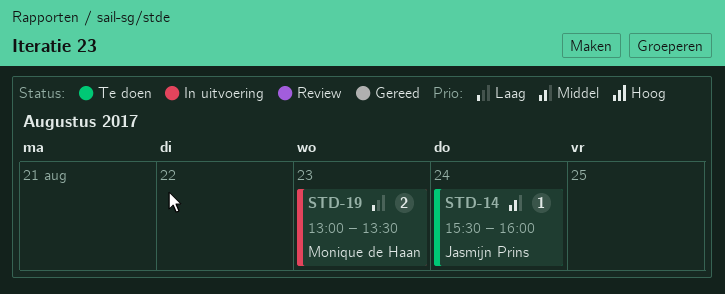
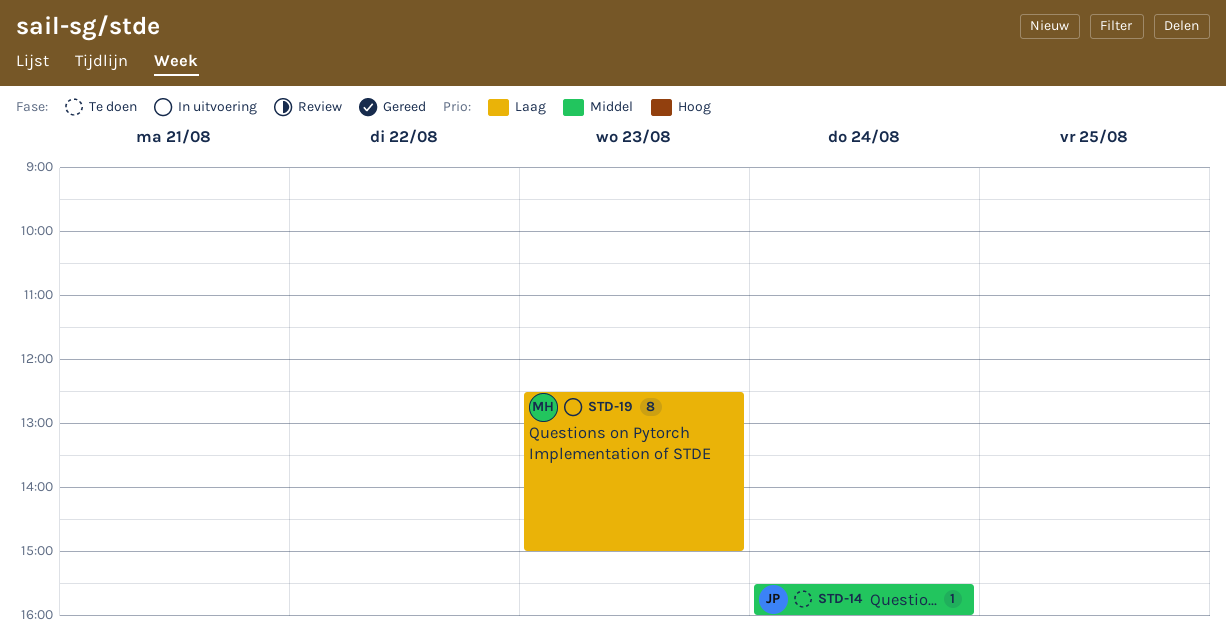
STD-19, estimate: 2 -> 8
STD-19, begins: 13:00 -> 12:30
STD-19, ends: 13:30 -> 15:00

